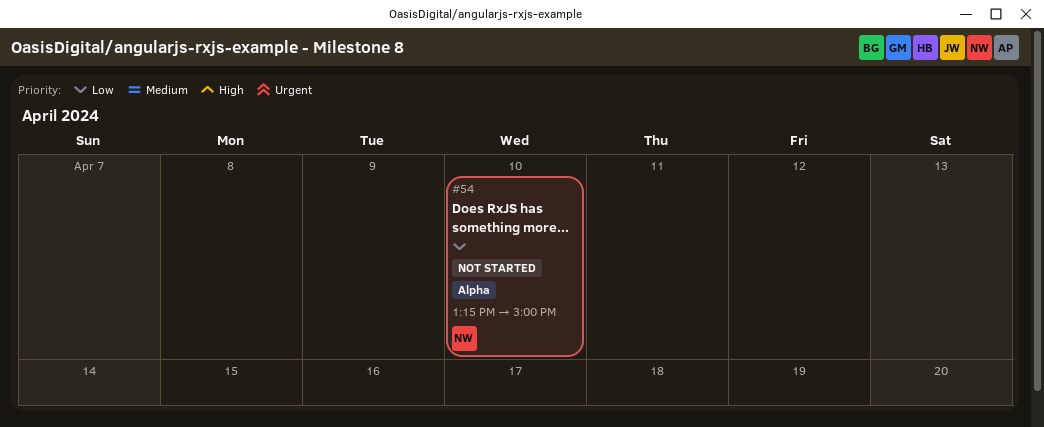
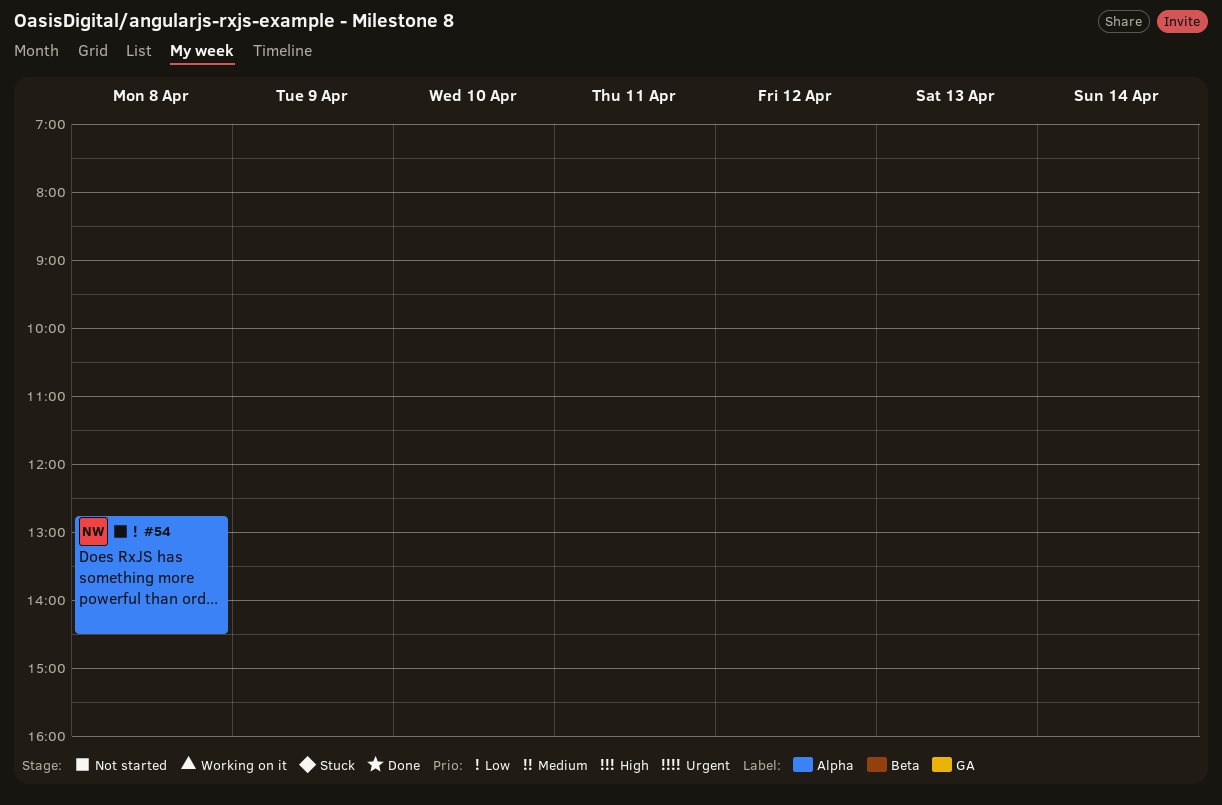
#54, day: Apr 10 -> Apr 8
#54, begins: 13:15 -> 12:45
#54, ends: 15:00 -> 14:30

